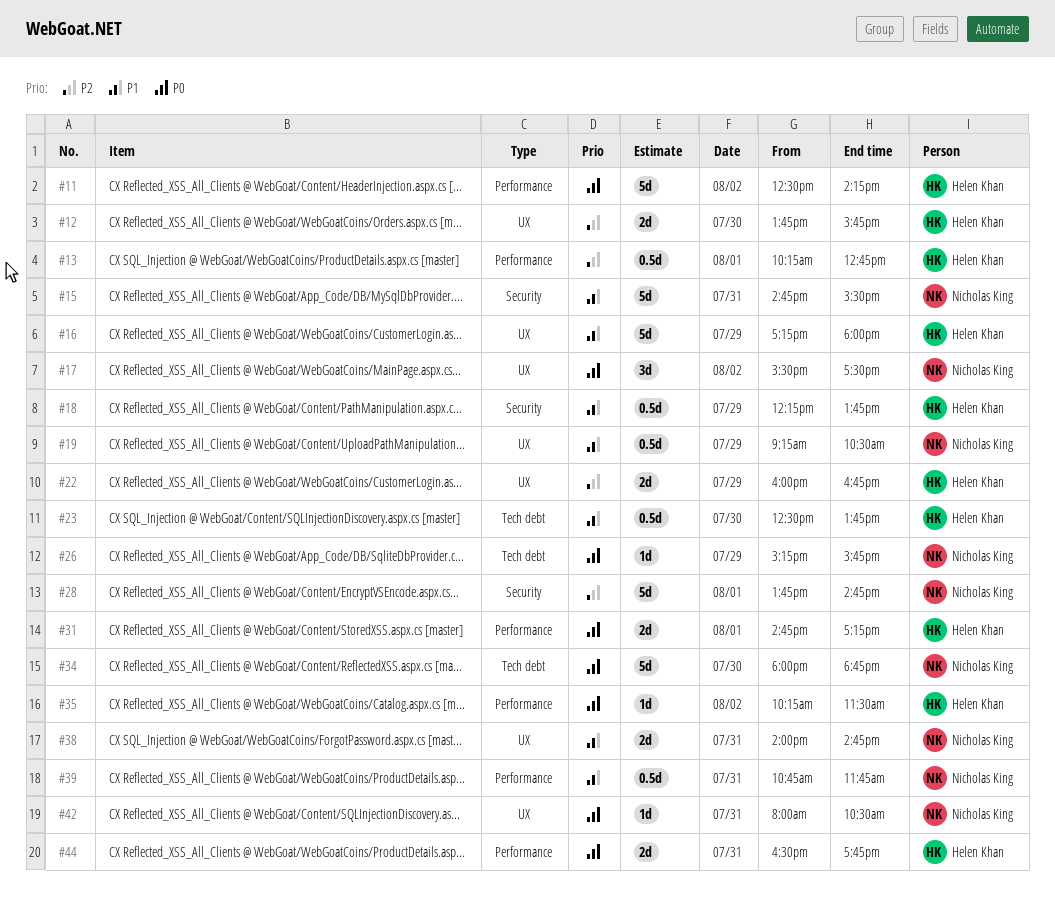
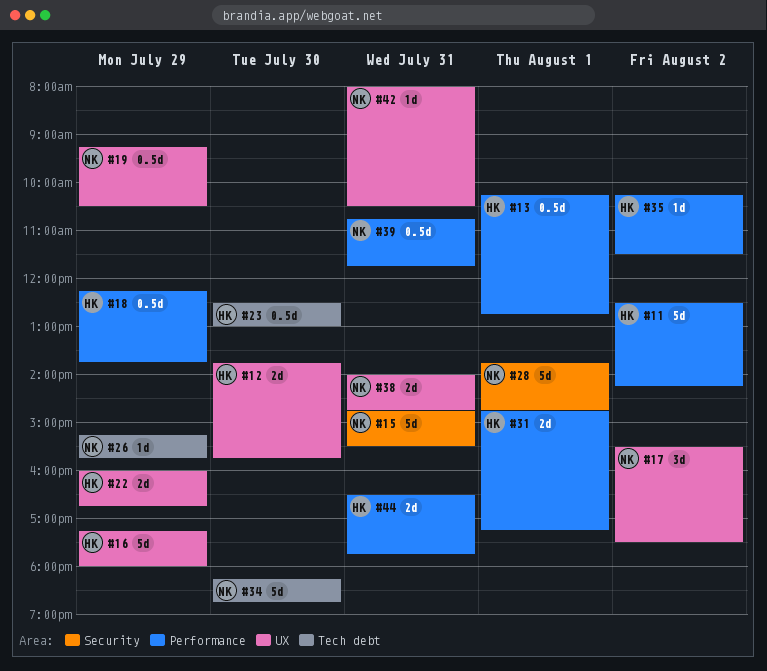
#18, label: Security -> Performance
#23, ends: 13:45 -> 13:00
#34, begins: 18:00 -> 18:15

